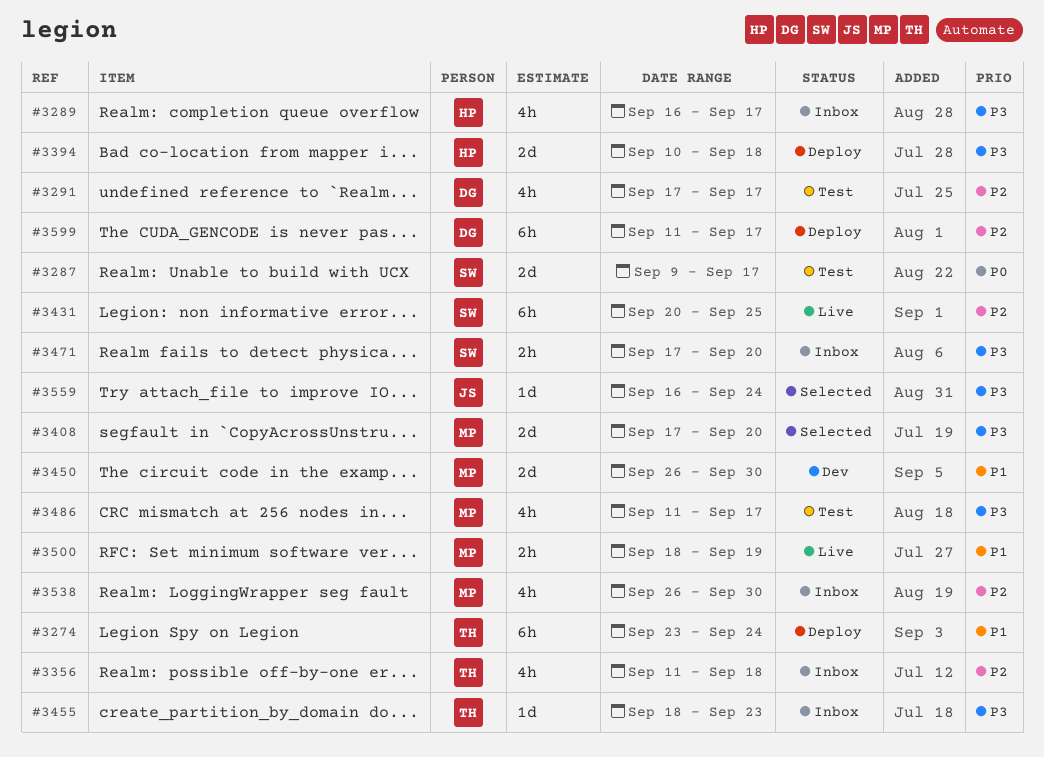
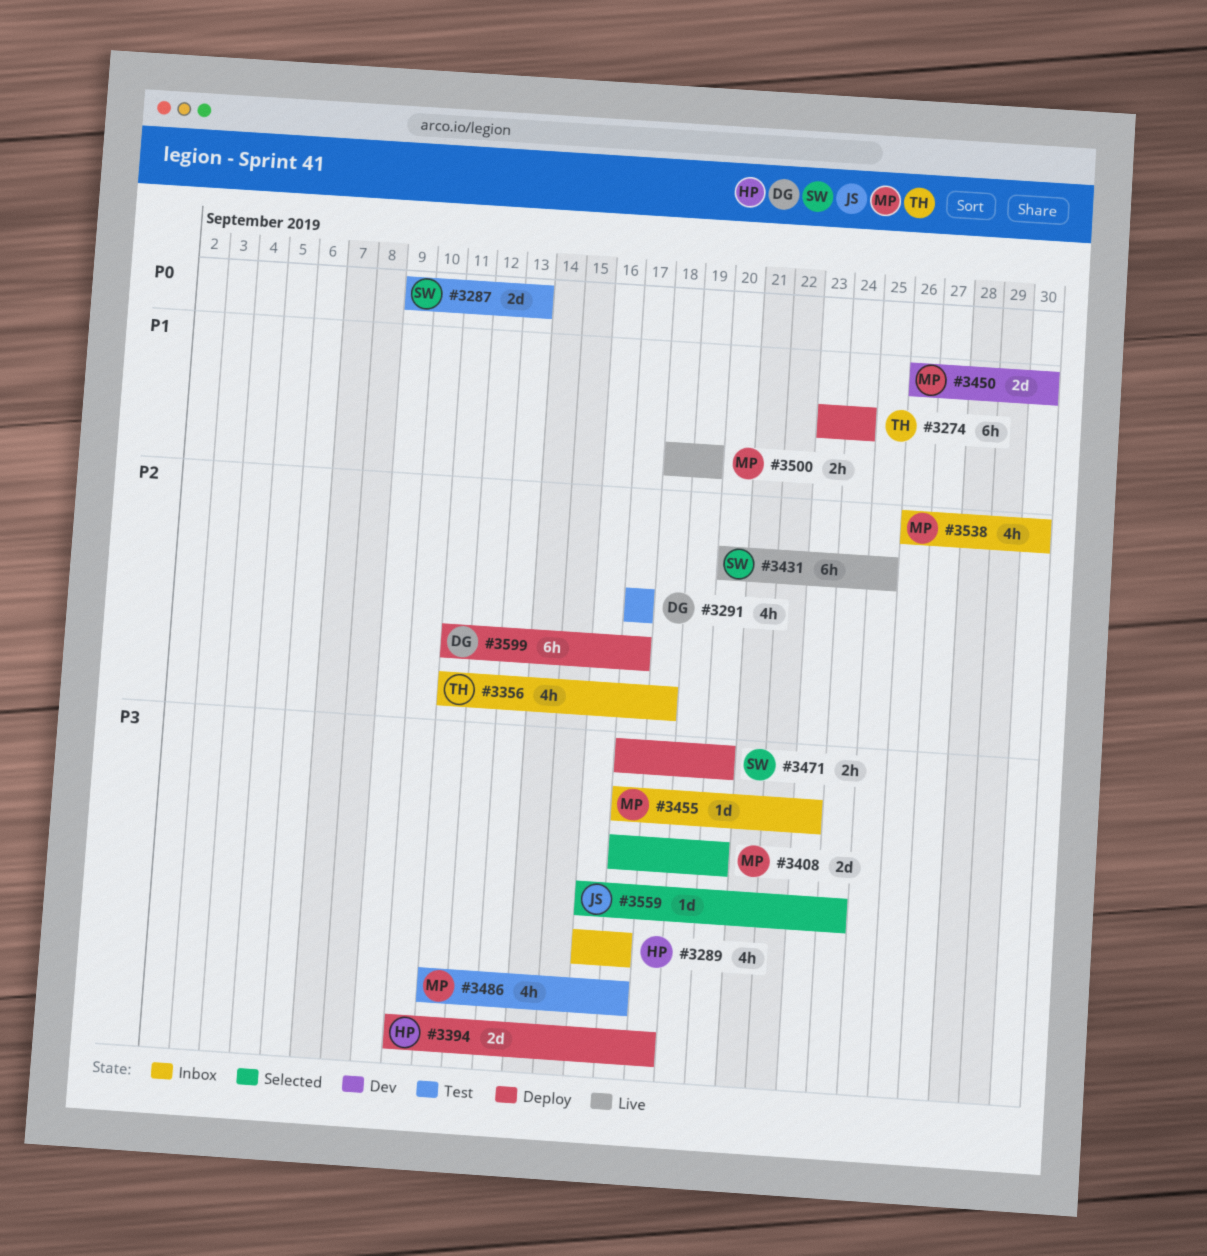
#3287, due: Sep 17 -> Sep 13
#3455, owner: TH -> MP
#3455, start: Sep 18 -> Sep 17
#3471, status: Inbox -> Deploy

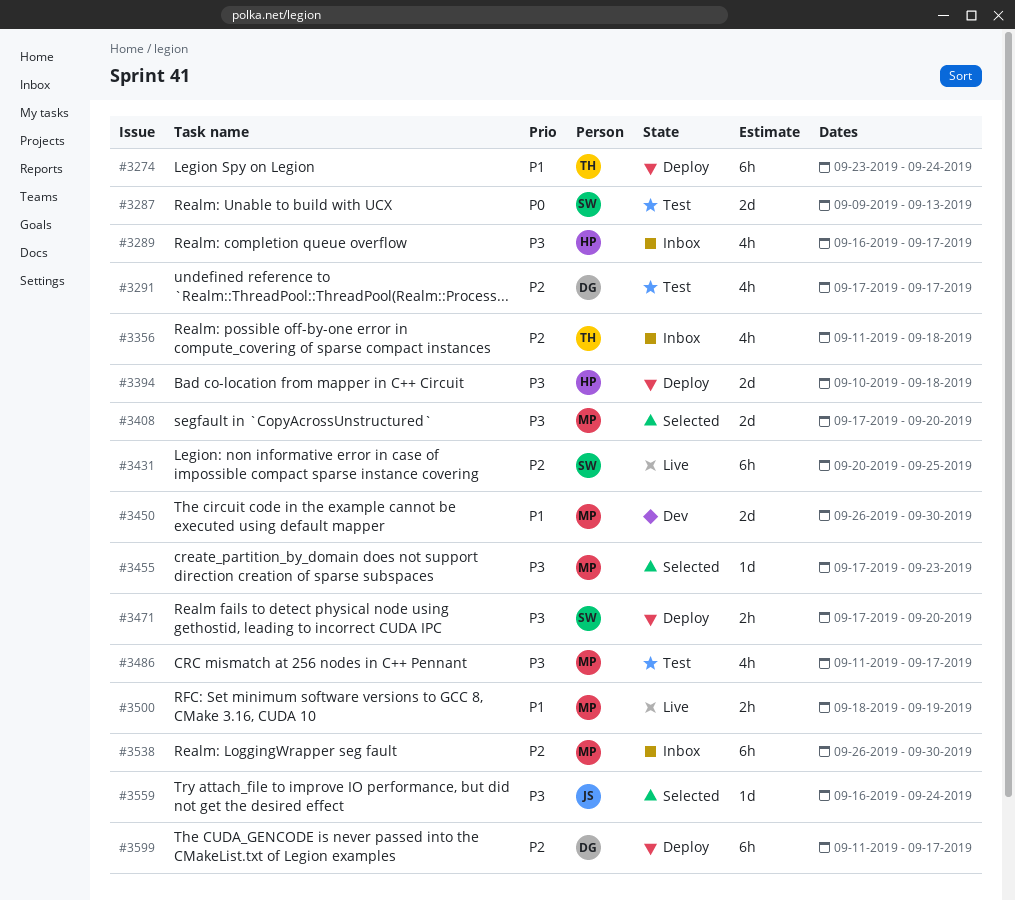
#3455, status: Inbox -> Selected
#3538, estimate: 4h -> 6h

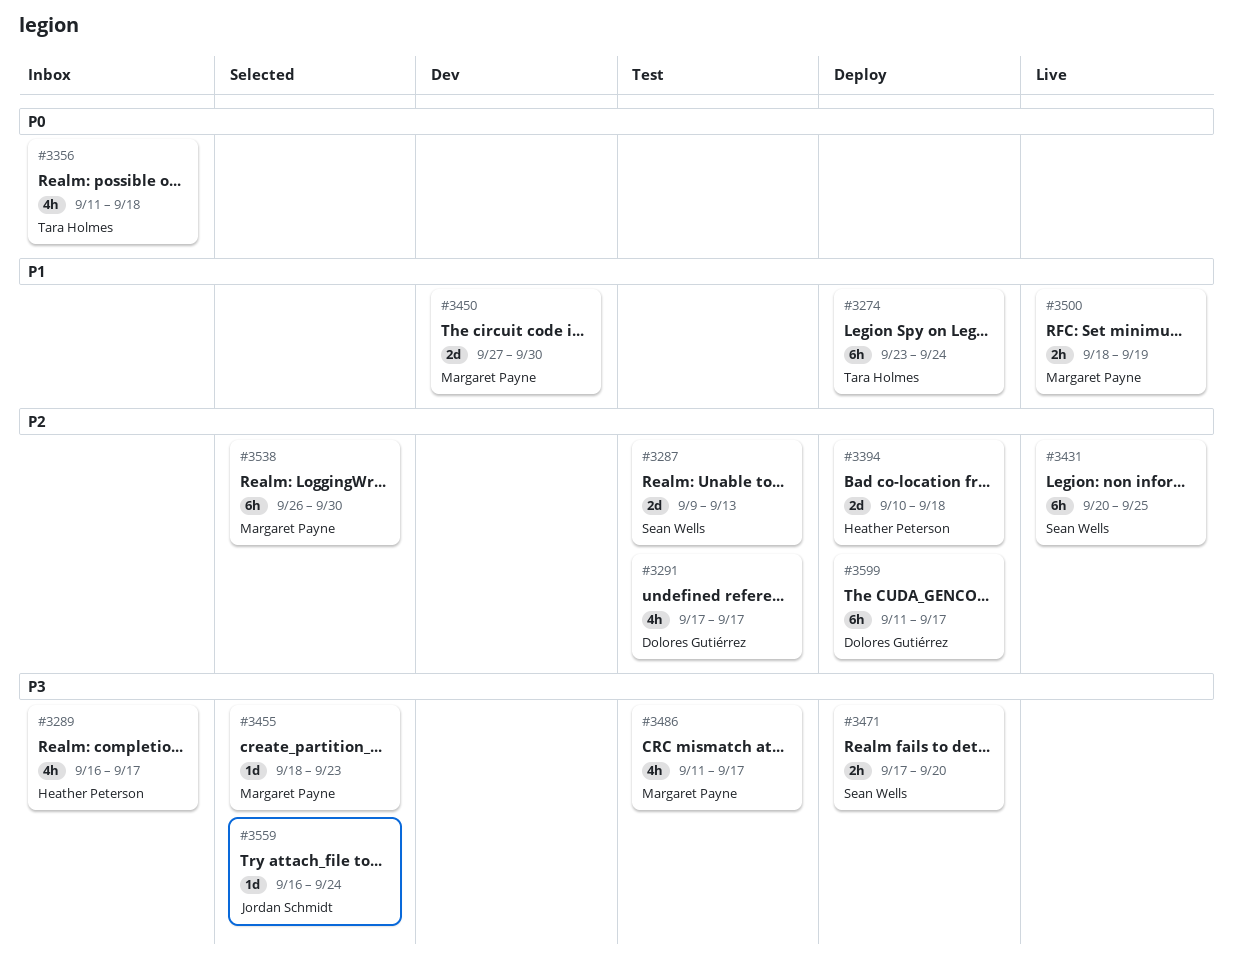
#3287, priority: P0 -> P2
#3356, priority: P2 -> P0
#3394, priority: P3 -> P2
#3408: present -> none
#3450, start: Sep 26 -> Sep 27
#3455, start: Sep 17 -> Sep 18
#3538, status: Inbox -> Selected

